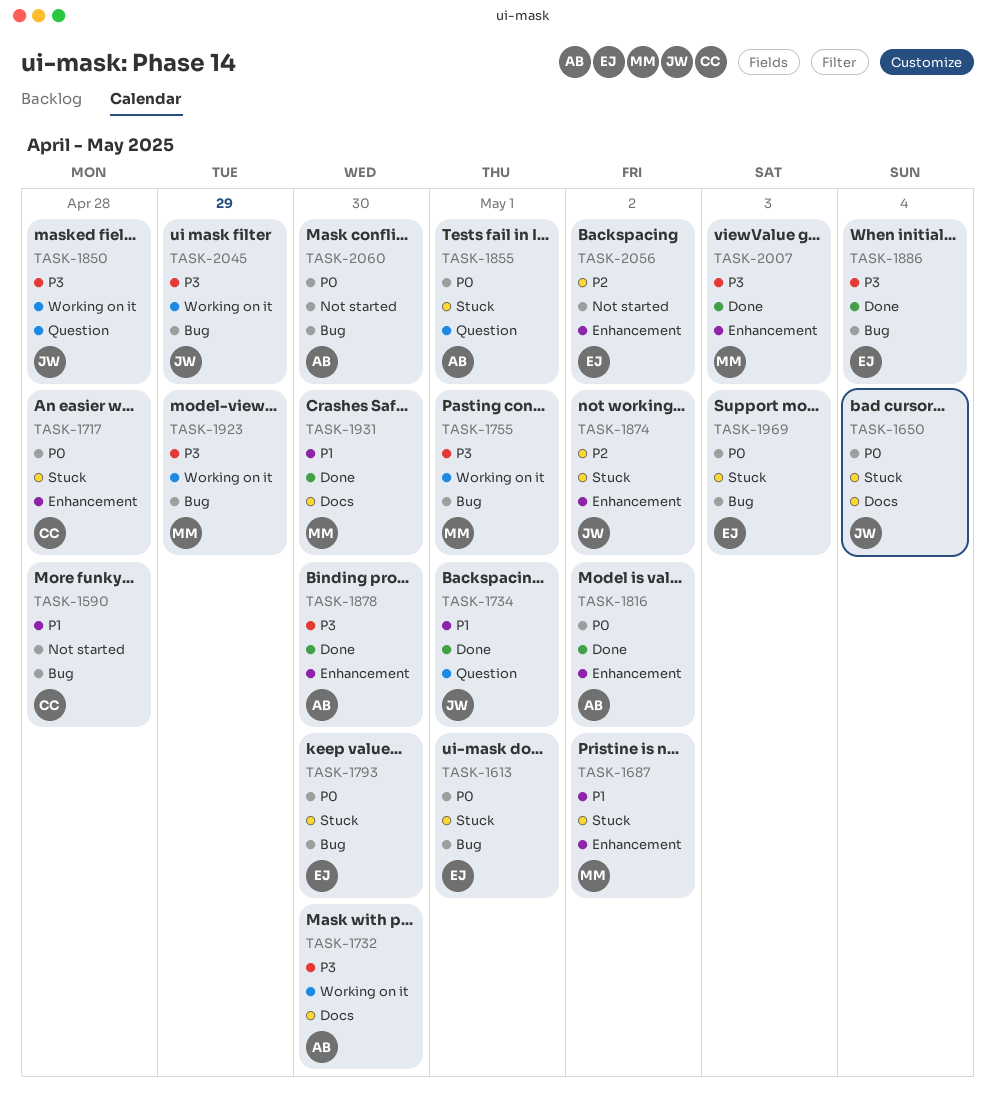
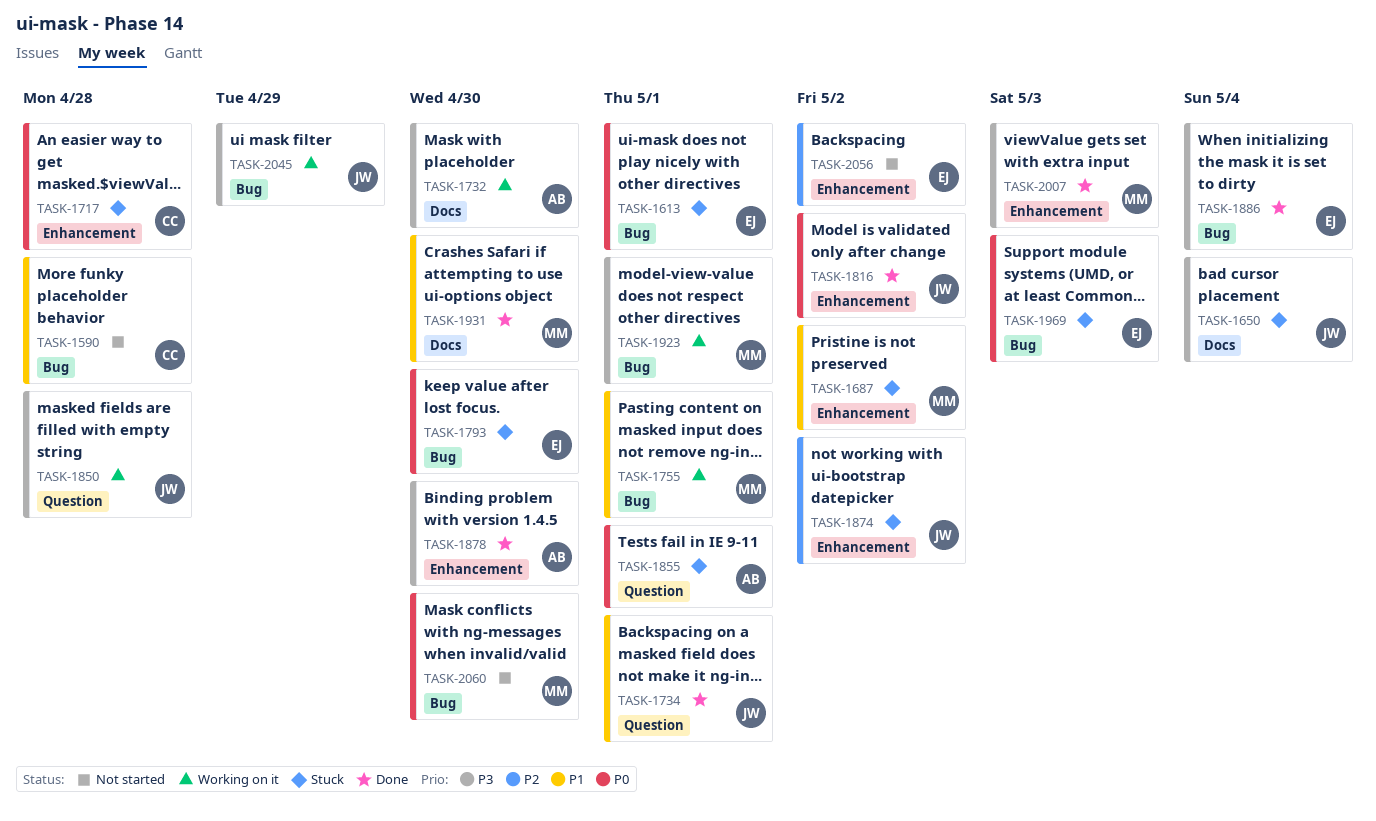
TASK-1650, priority: P0 -> P3
TASK-1755, priority: P3 -> P1
TASK-1816, owner: AB -> JW
TASK-1923, due: Apr 29 -> May 1
TASK-2060, owner: AB -> MM

